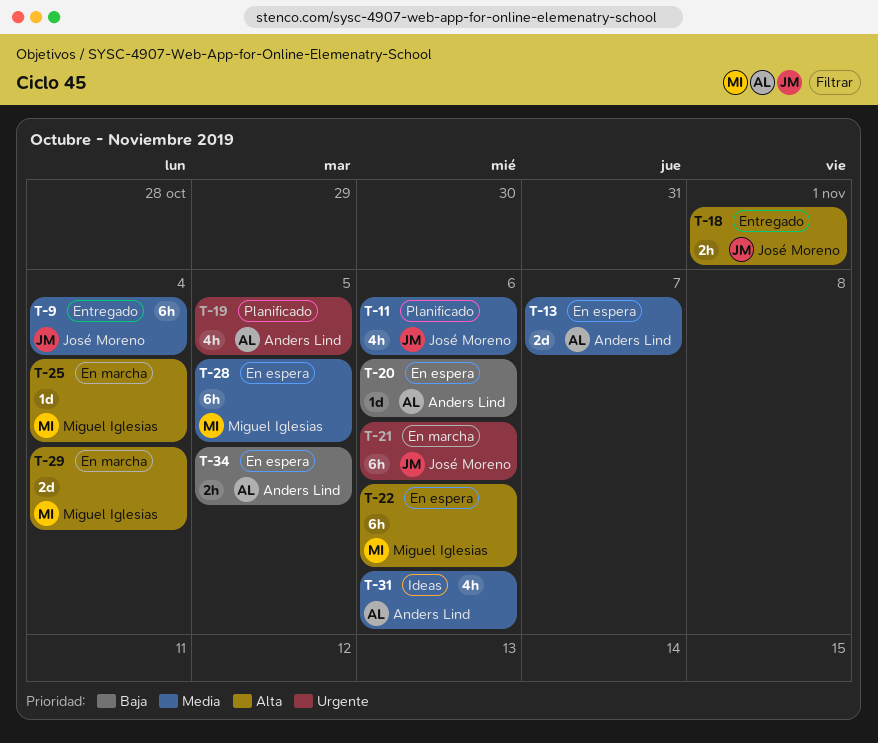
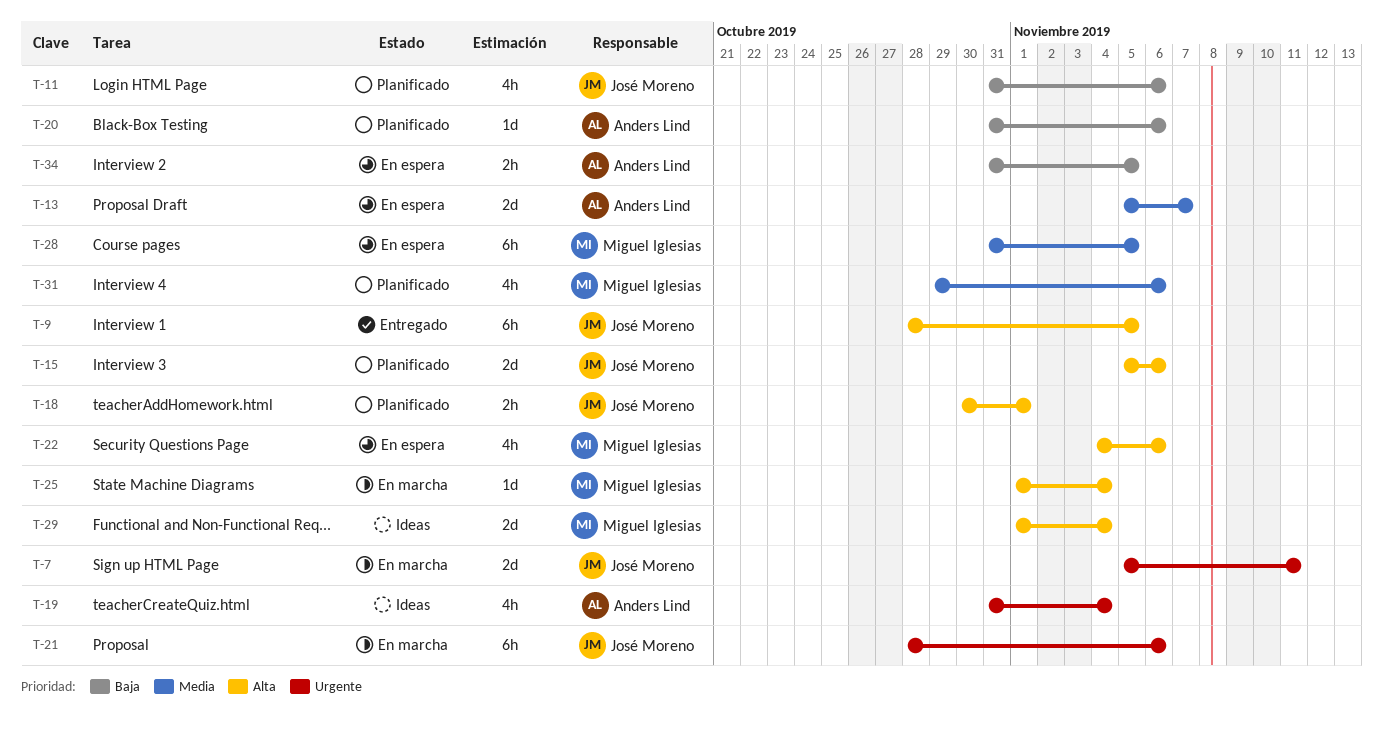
T-7: none -> present
T-9, priority: Media -> Alta
T-9, due: Nov 4 -> Nov 5
T-11, priority: Media -> Baja
T-15: none -> present
T-18, status: Entregado -> Planificado
T-19, status: Planificado -> Ideas
T-19, due: Nov 5 -> Nov 4
T-20, status: En espera -> Planificado
T-22, estimate: 6h -> 4h
T-29, status: En marcha -> Ideas
T-31, status: Ideas -> Planificado
T-31, owner: Anders Lind -> Miguel Iglesias

